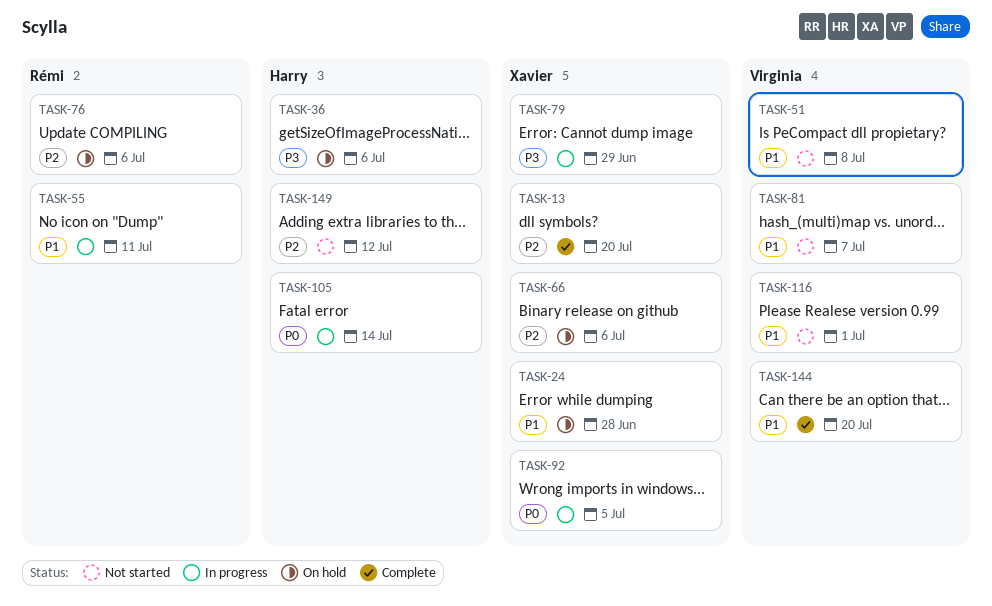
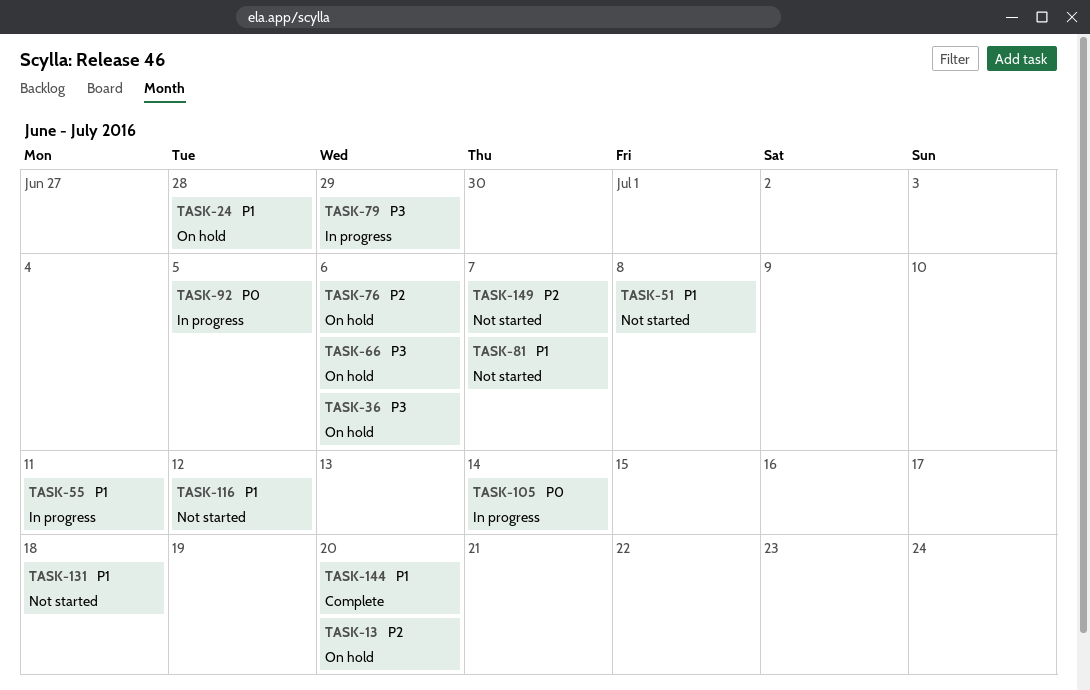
TASK-13, status: Complete -> On hold
TASK-66, priority: P2 -> P3
TASK-116, due: Jul 1 -> Jul 12
TASK-131: none -> present
TASK-149, due: Jul 12 -> Jul 7

